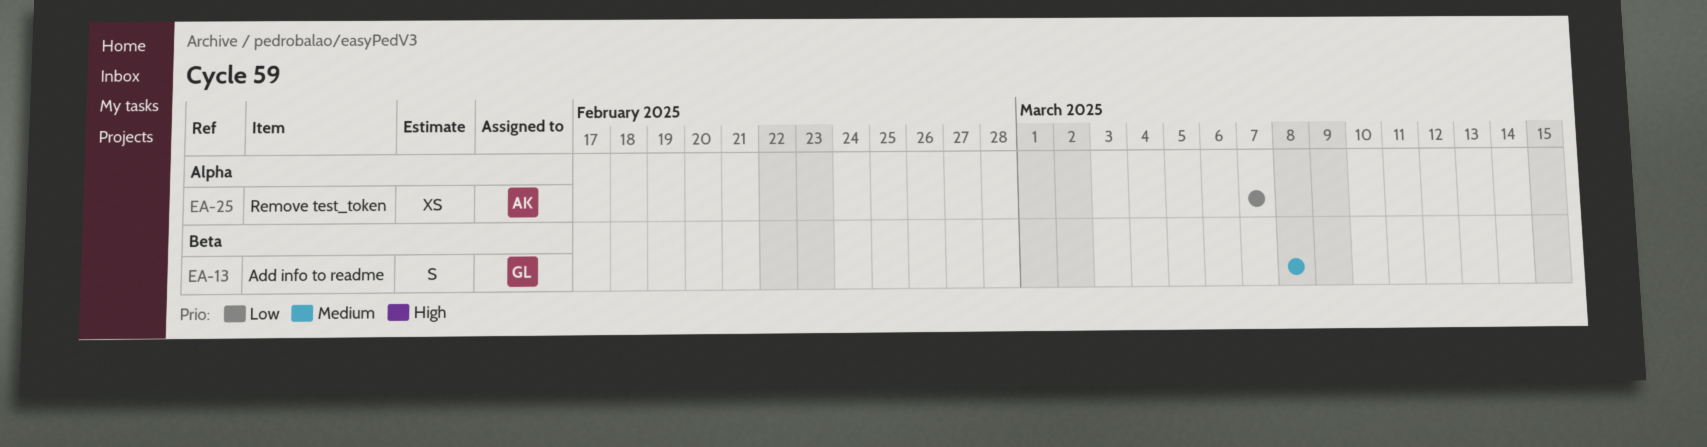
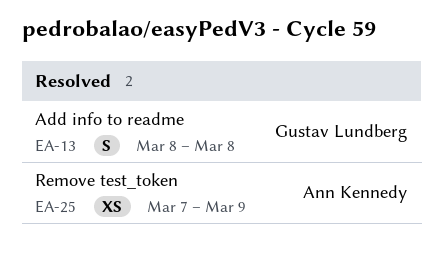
EA-25, due: Mar 7 -> Mar 9

